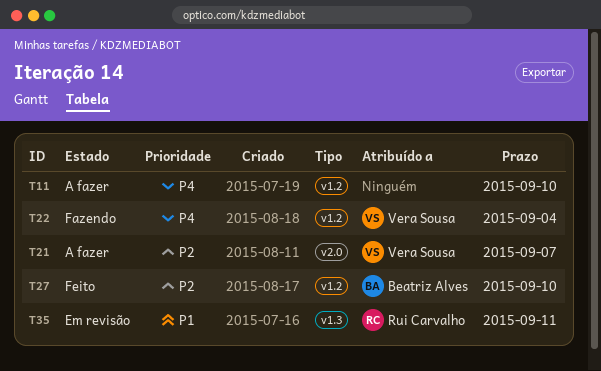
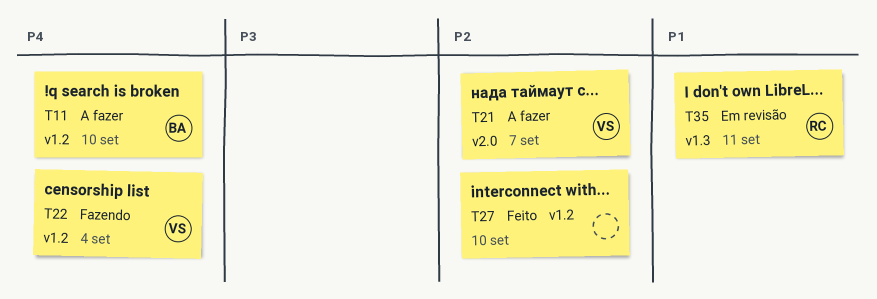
T11, owner: none -> Beatriz Alves
T27, owner: Beatriz Alves -> none

